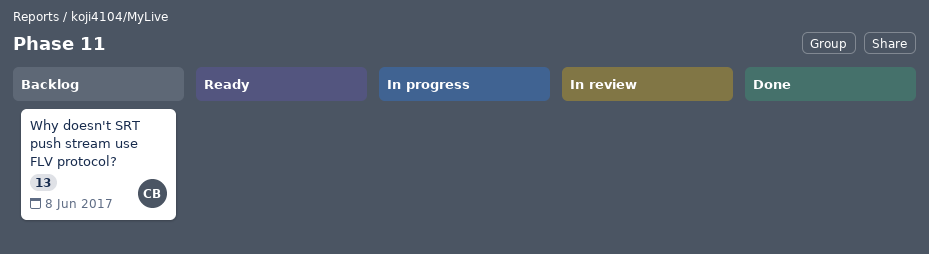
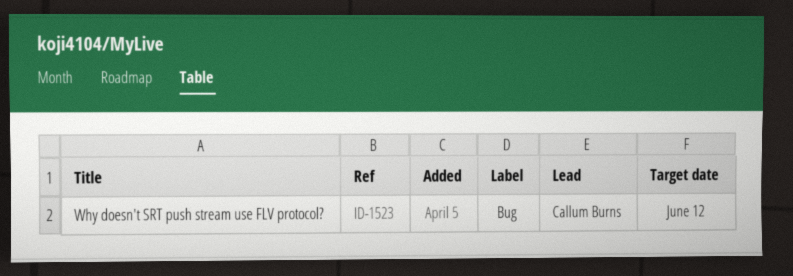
Why doesn't SRT push stream use FLV protocol?, due: Jun 8 -> Jun 12

